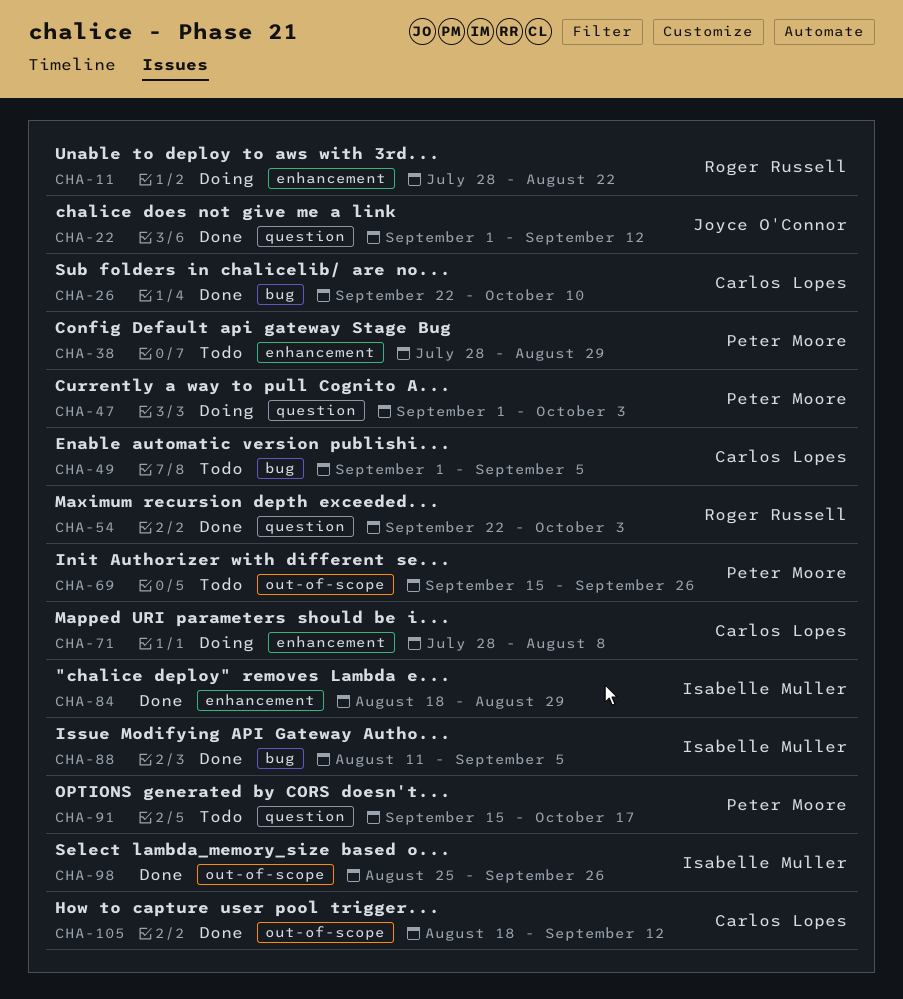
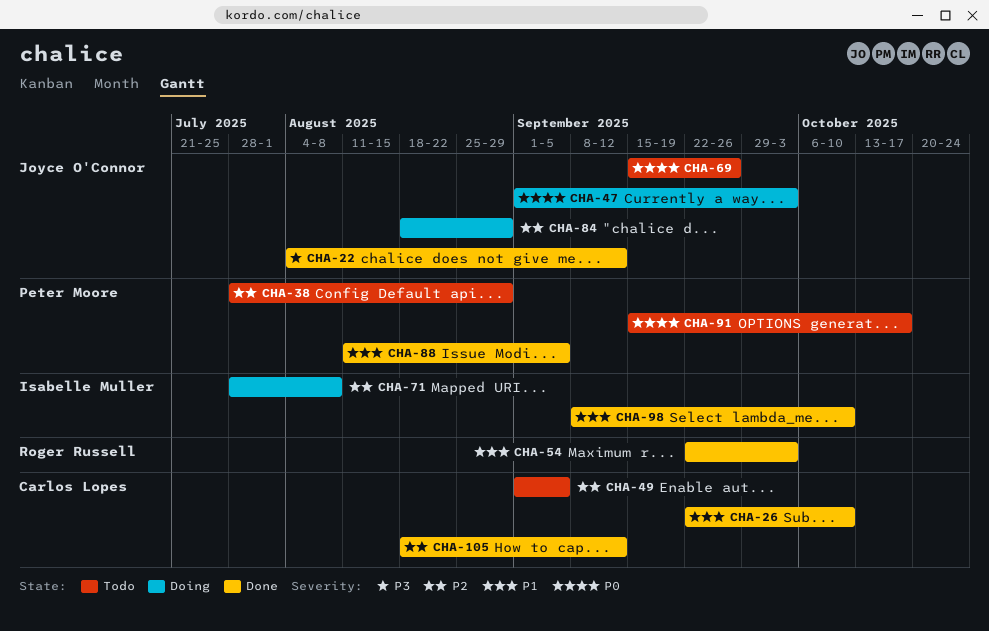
CHA-11: present -> none
CHA-22, start: Sep 1 -> Aug 4
CHA-47, owner: Peter Moore -> Joyce O'Connor
CHA-69, owner: Peter Moore -> Joyce O'Connor
CHA-71, owner: Carlos Lopes -> Isabelle Muller
CHA-84, status: Done -> Doing
CHA-84, owner: Isabelle Muller -> Joyce O'Connor
CHA-88, owner: Isabelle Muller -> Peter Moore
CHA-98, start: Aug 25 -> Sep 8
CHA-98, due: Sep 26 -> Oct 10

